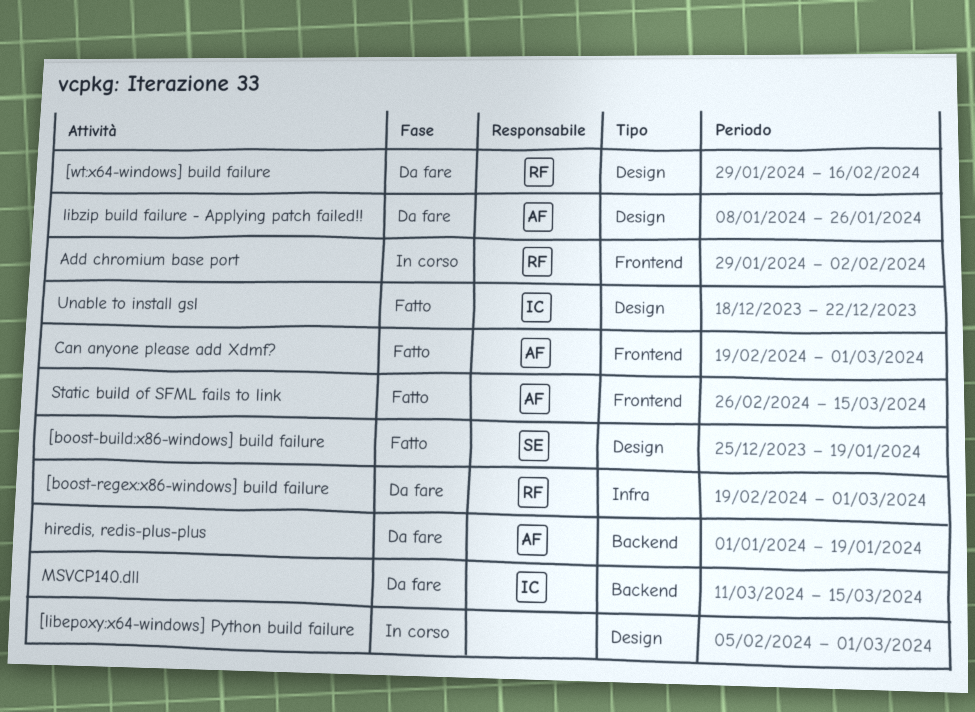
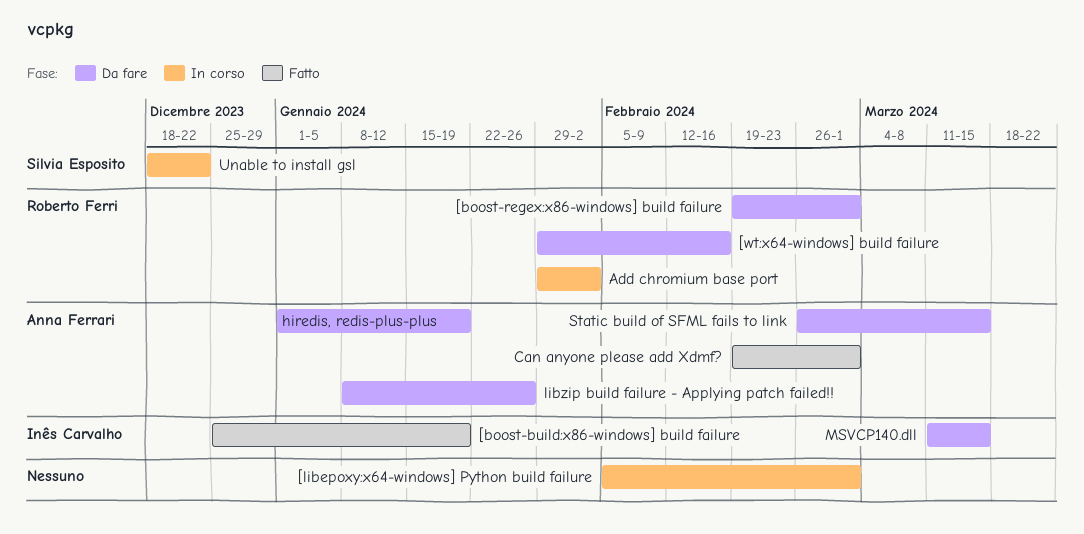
[boost-build:x86-windows] build failure, owner: Silvia Esposito -> Inês Carvalho
Static build of SFML fails to link, status: Fatto -> Da fare
Unable to install gsl, status: Fatto -> In corso
Unable to install gsl, owner: Inês Carvalho -> Silvia Esposito

